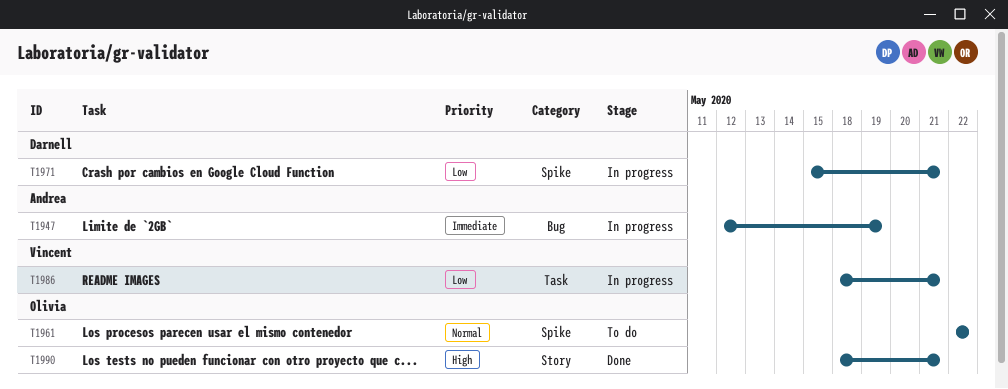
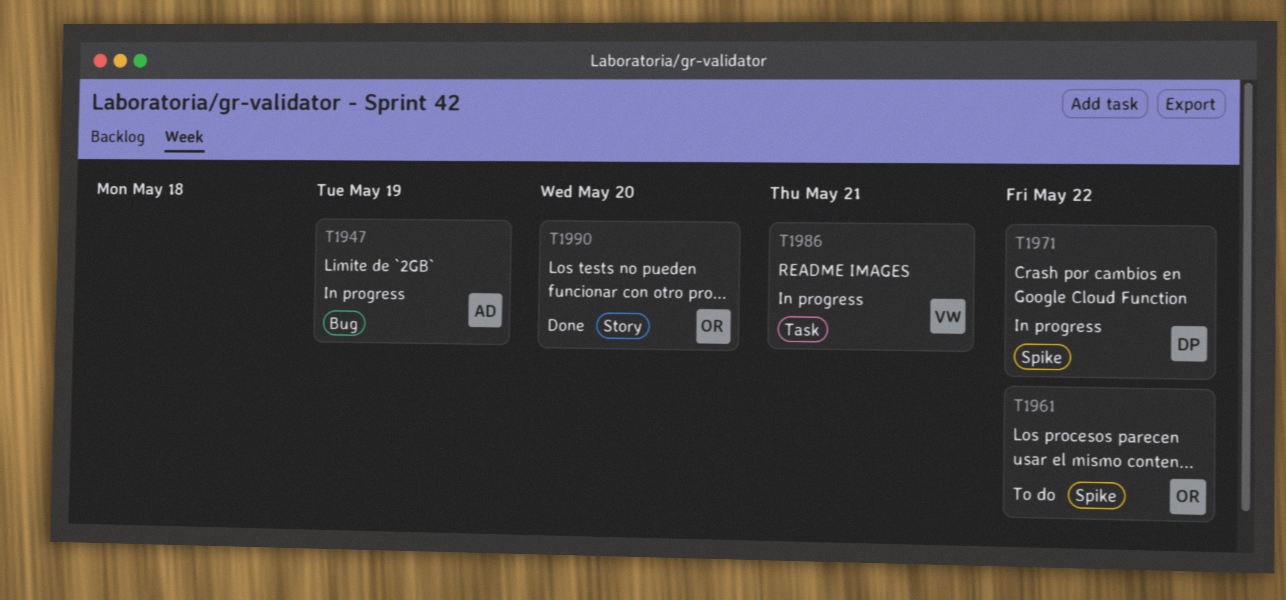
T1971, due: May 21 -> May 22
T1990, due: May 21 -> May 20

